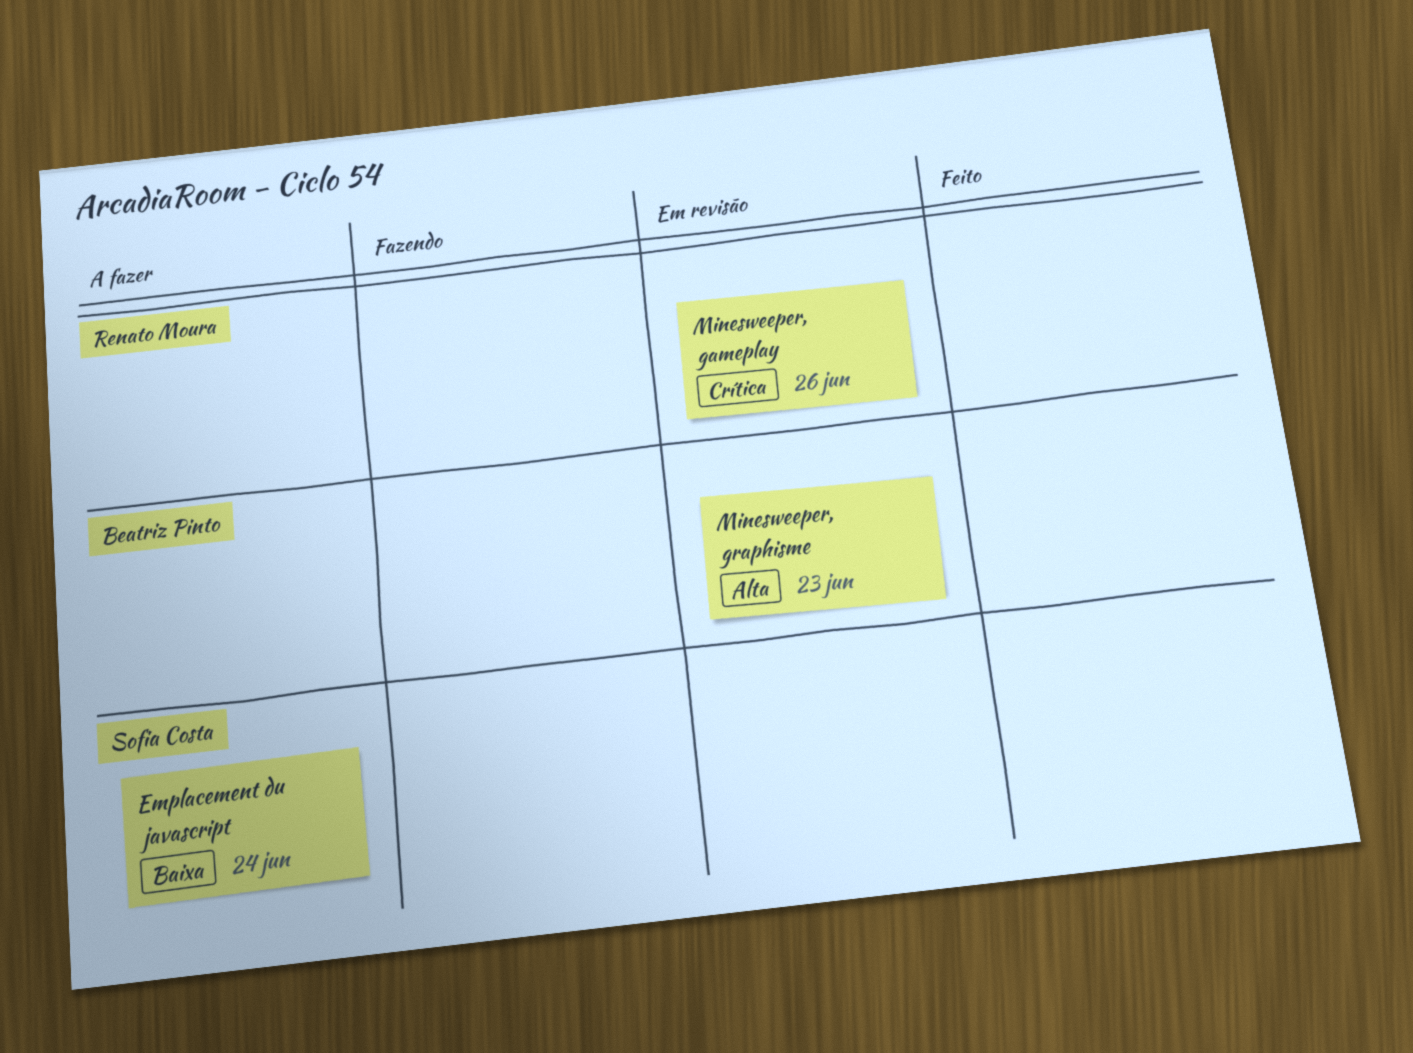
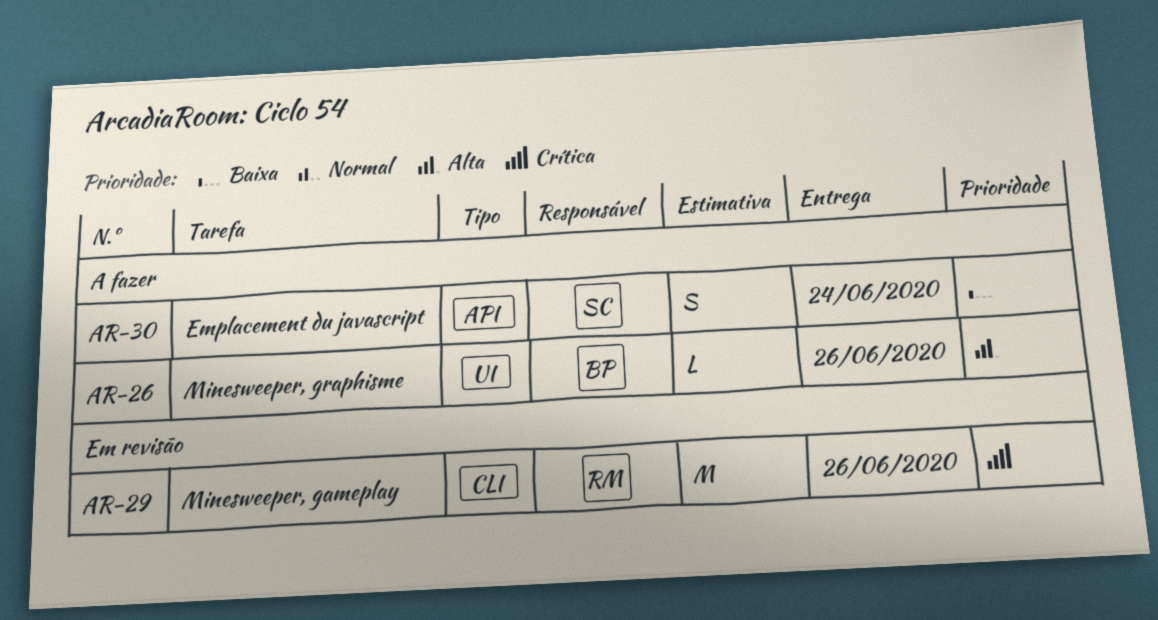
Minesweeper, graphisme, status: Em revisão -> A fazer
Minesweeper, graphisme, due: Jun 23 -> Jun 26

